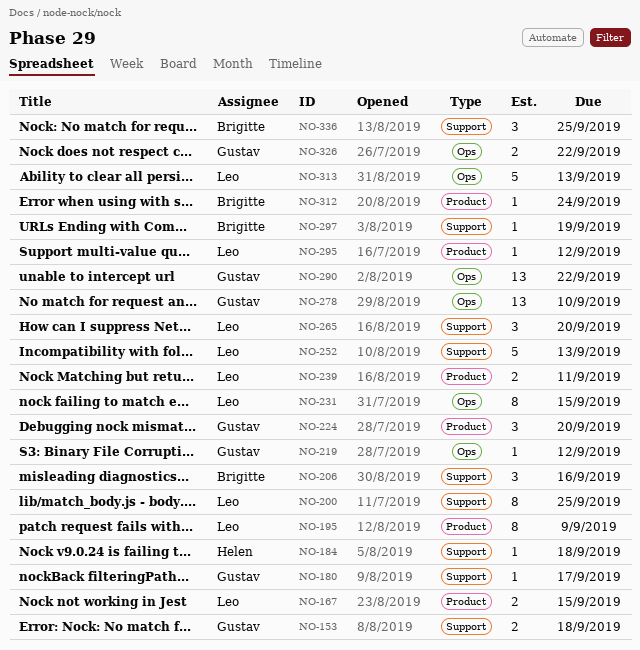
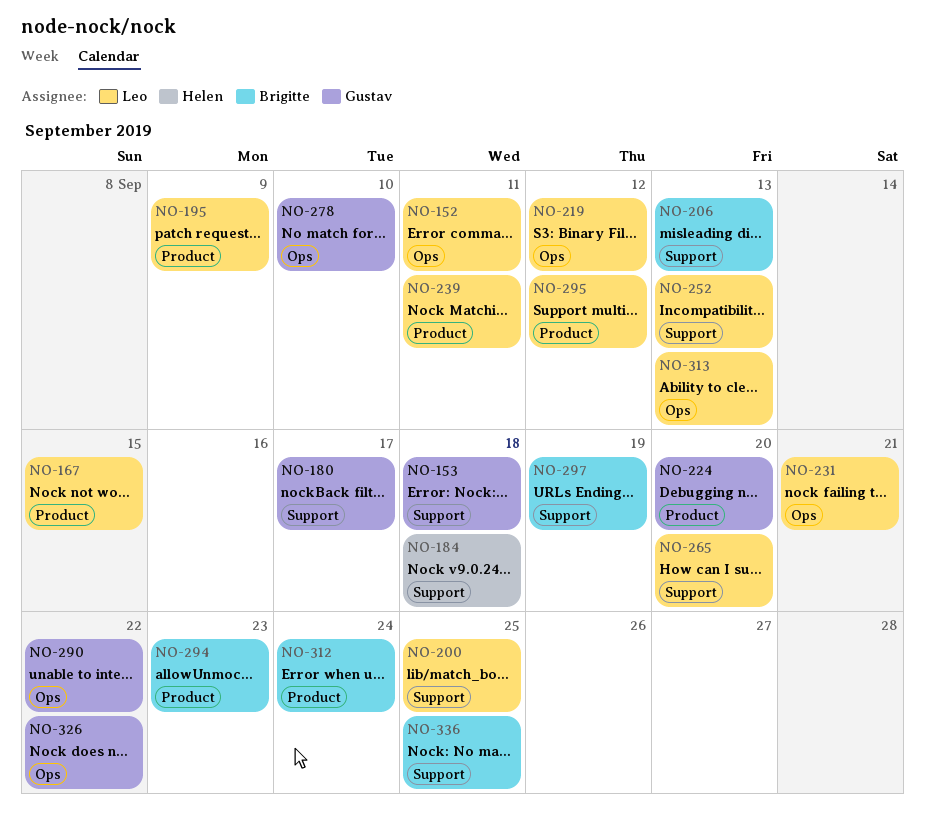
NO-152: none -> present
NO-206, due: Sep 16 -> Sep 13
NO-219, owner: Gustav -> Leo
NO-231, due: Sep 15 -> Sep 21
NO-294: none -> present

